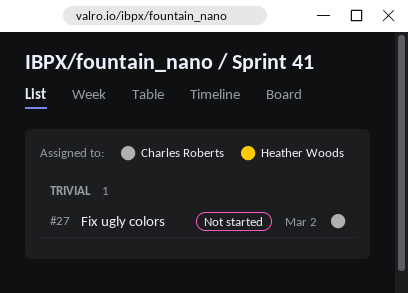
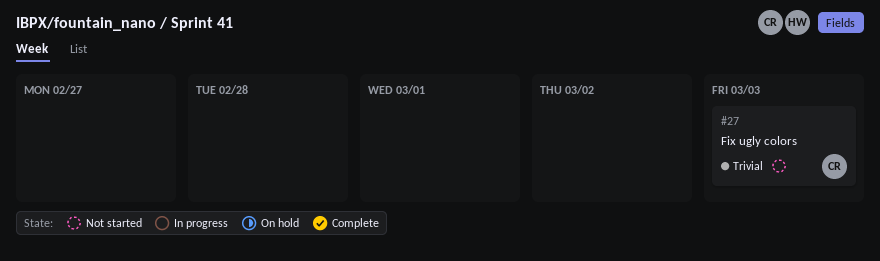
#27, due: Mar 2 -> Mar 3

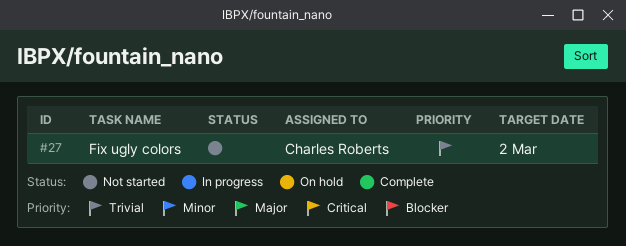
#27, due: Mar 3 -> Mar 2

